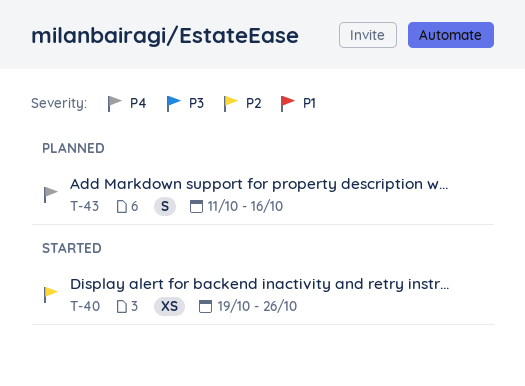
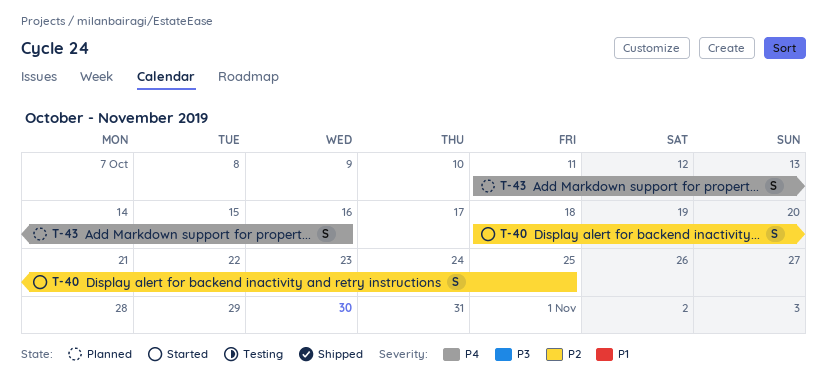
T-40, estimate: XS -> S
T-40, start: Oct 19 -> Oct 18
T-40, due: Oct 26 -> Oct 25

